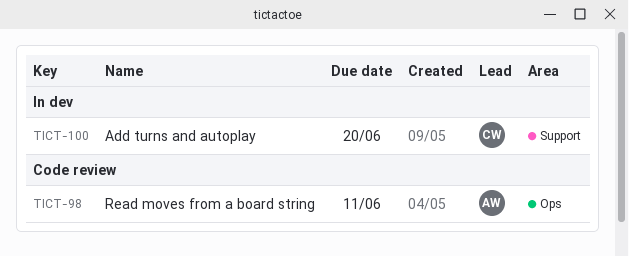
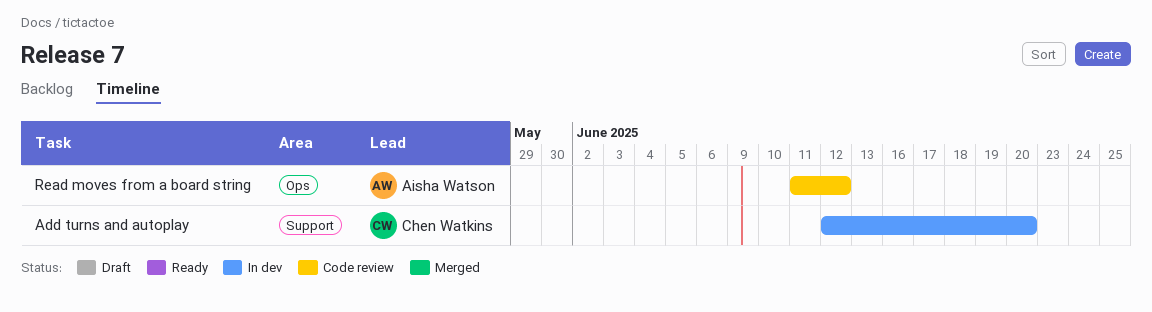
Read moves from a board string, due: Jun 11 -> Jun 12

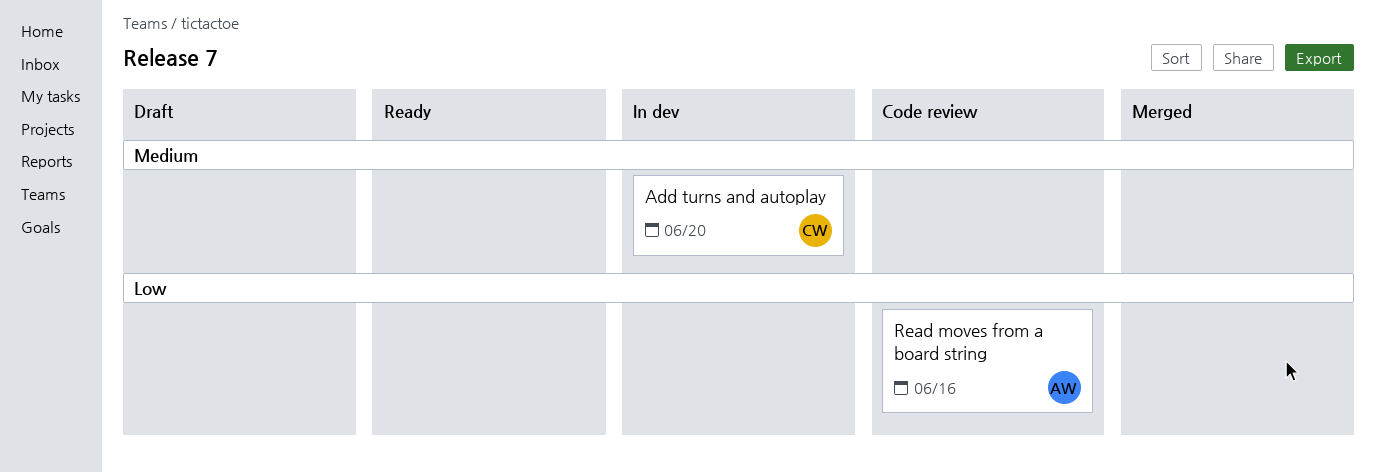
Read moves from a board string, due: Jun 12 -> Jun 16

